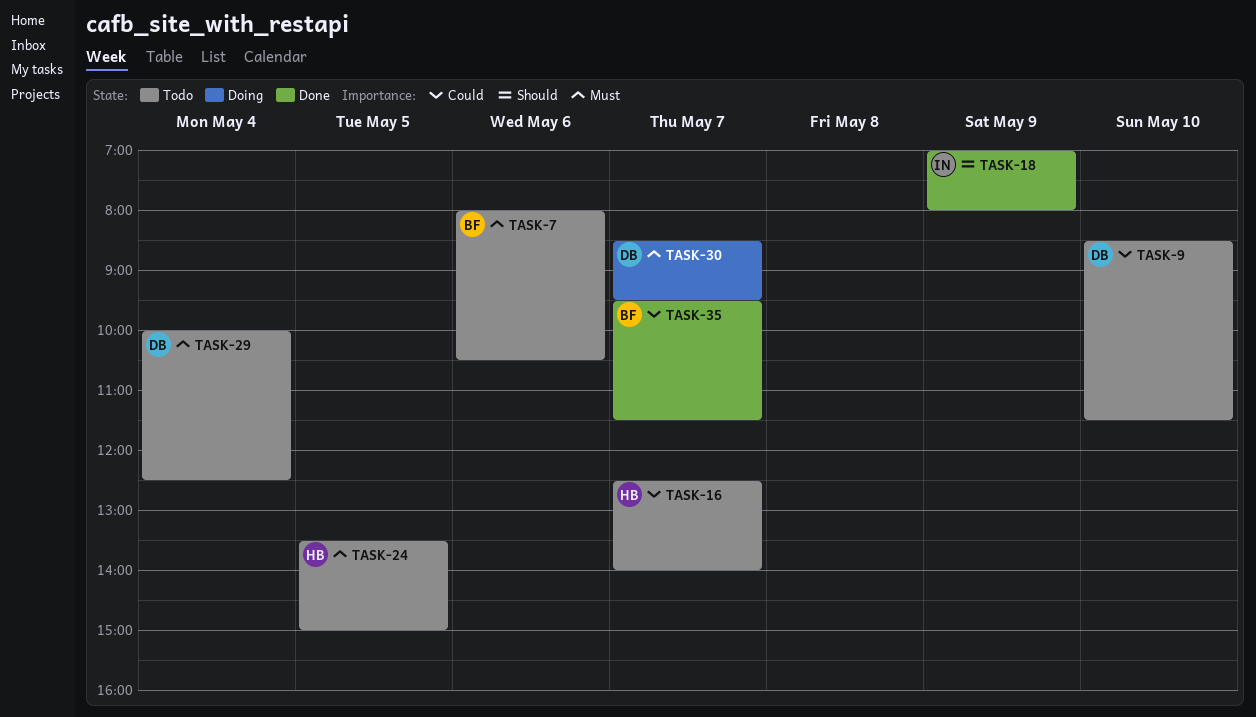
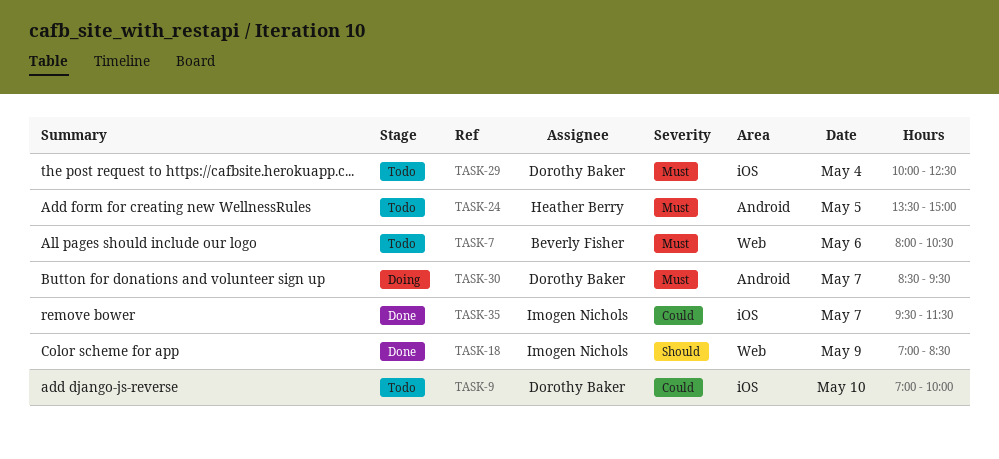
TASK-9, begins: 08:30 -> 07:00
TASK-9, ends: 11:30 -> 10:00
TASK-16: present -> none
TASK-18, ends: 08:00 -> 08:30
TASK-35, owner: Beverly Fisher -> Imogen Nichols

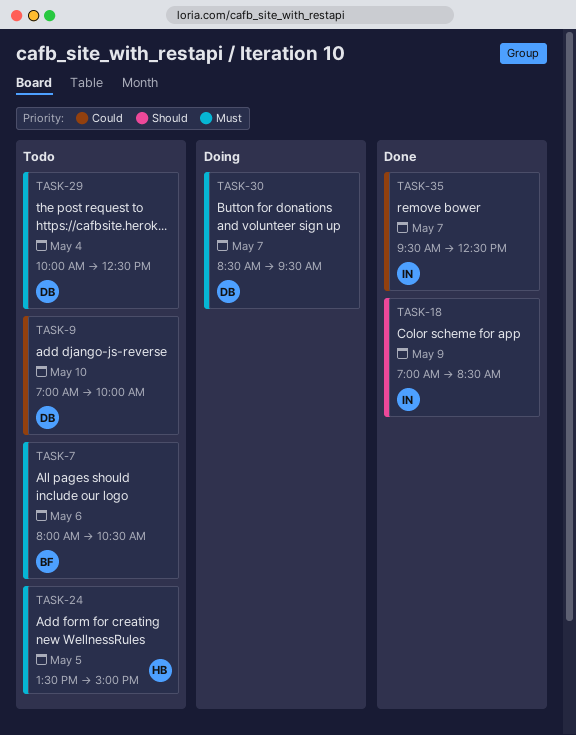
TASK-35, ends: 11:30 -> 12:30

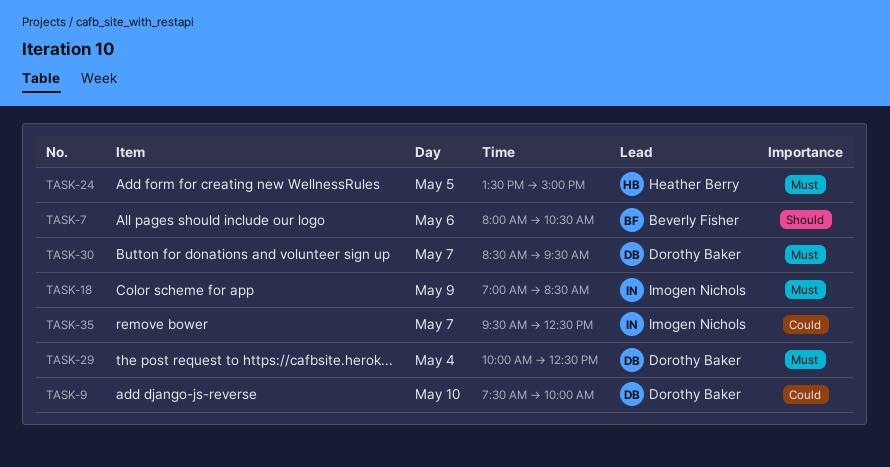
TASK-7, priority: Must -> Should
TASK-9, begins: 07:00 -> 07:30
TASK-18, priority: Should -> Must

